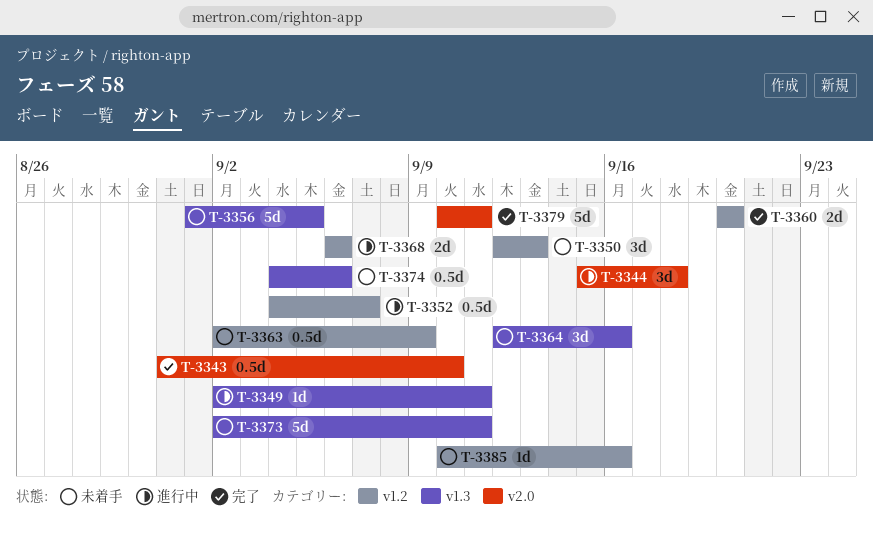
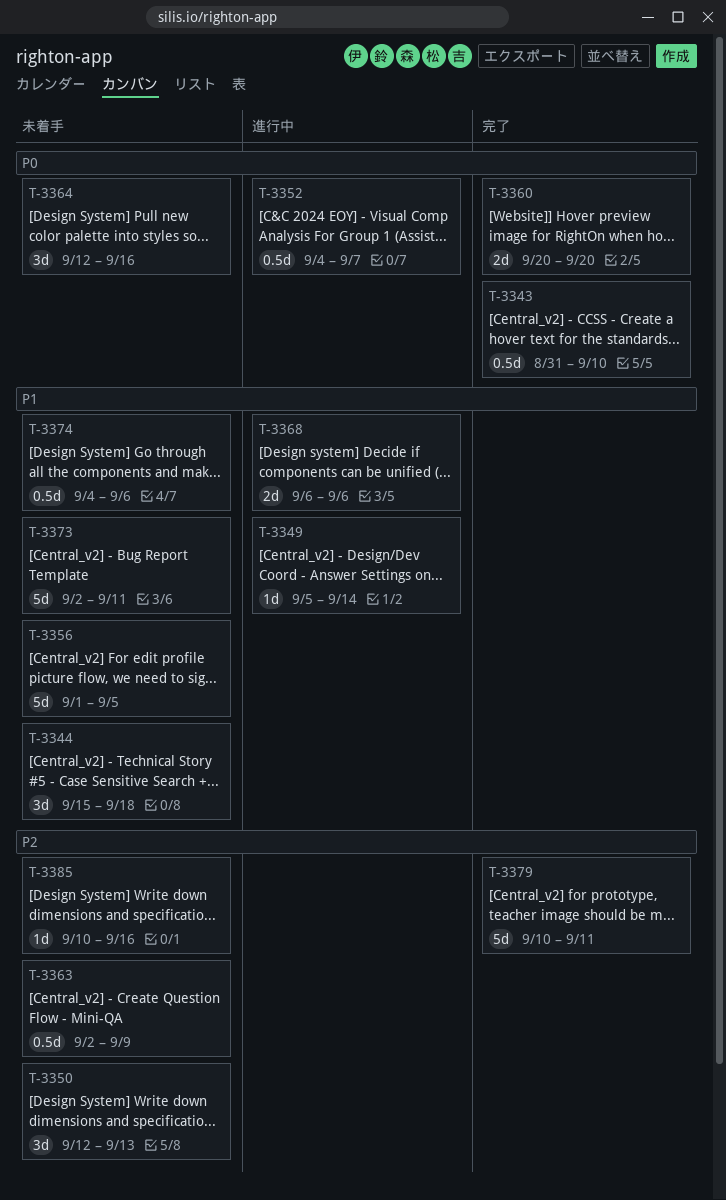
T-3344, status: 進行中 -> 未着手
T-3349, start: Sep 2 -> Sep 5
T-3349, due: Sep 11 -> Sep 14

